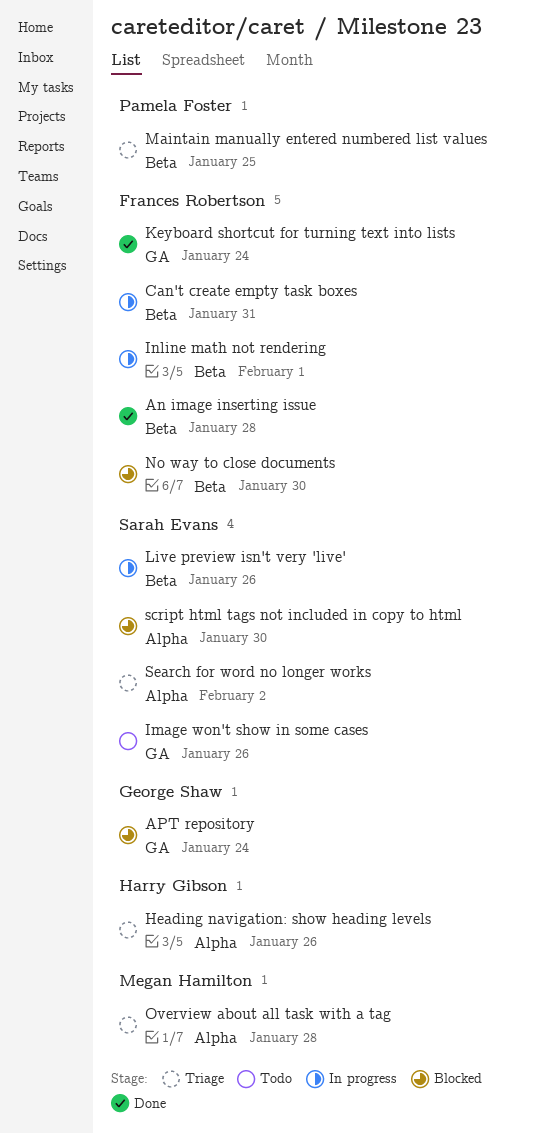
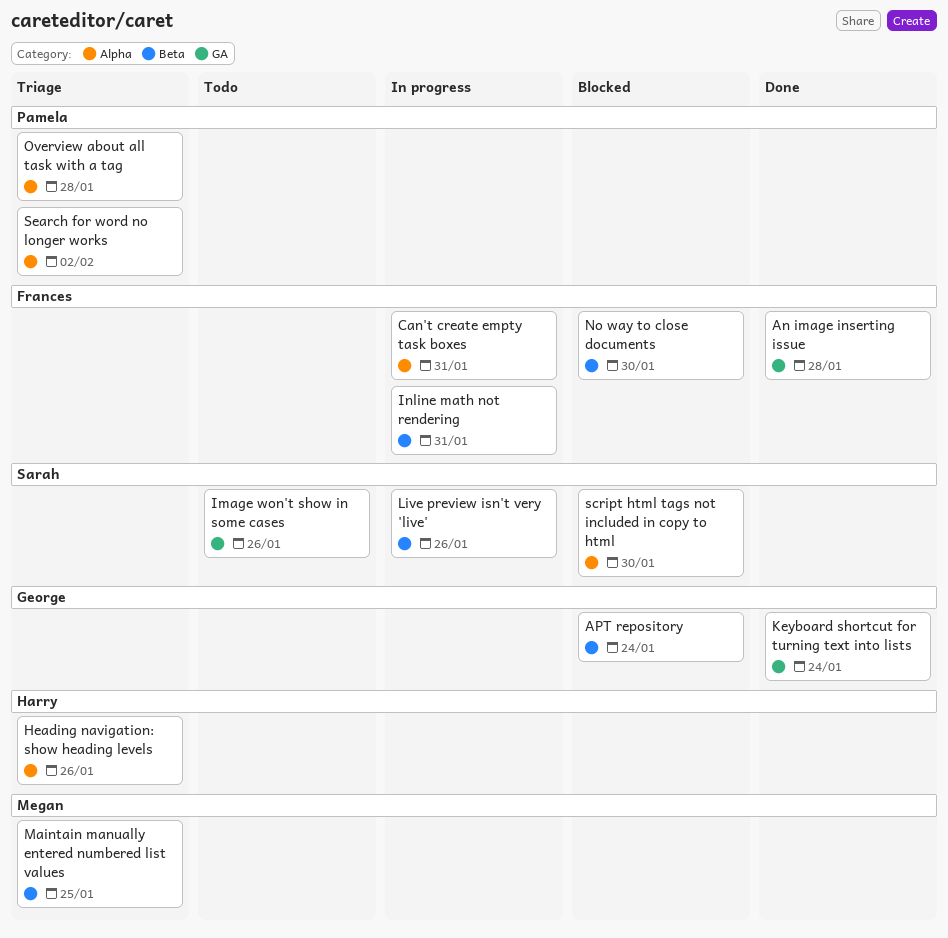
An image inserting issue, label: Beta -> GA
APT repository, label: GA -> Beta
Can't create empty task boxes, label: Beta -> Alpha
Inline math not rendering, due: Feb 1 -> Jan 31
Keyboard shortcut for turning text into lists, owner: Frances Robertson -> George Shaw
Maintain manually entered numbered list values, owner: Pamela Foster -> Megan Hamilton
Overview about all task with a tag, owner: Megan Hamilton -> Pamela Foster
Search for word no longer works, owner: Sarah Evans -> Pamela Foster

